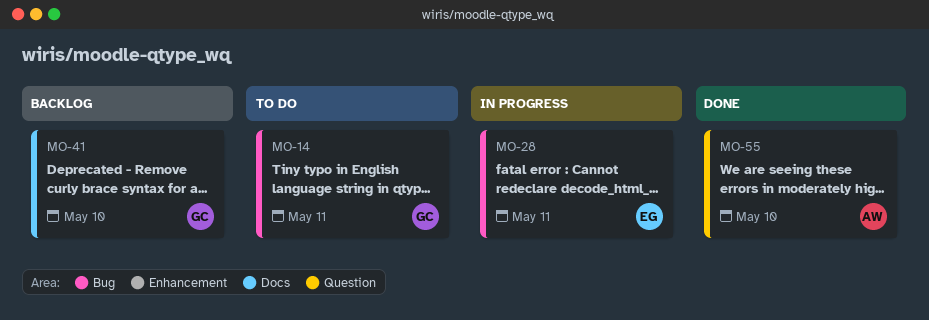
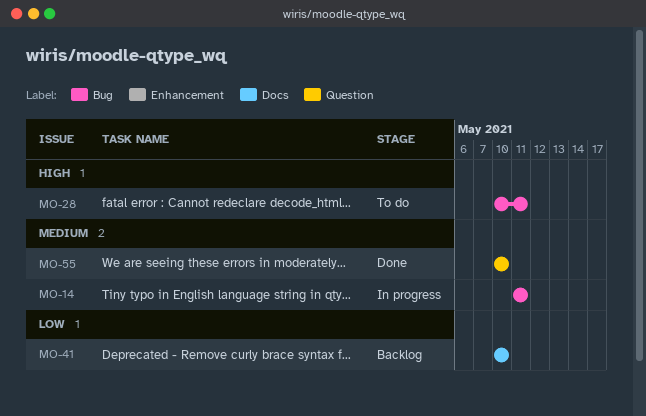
MO-14, status: To do -> In progress
MO-28, status: In progress -> To do

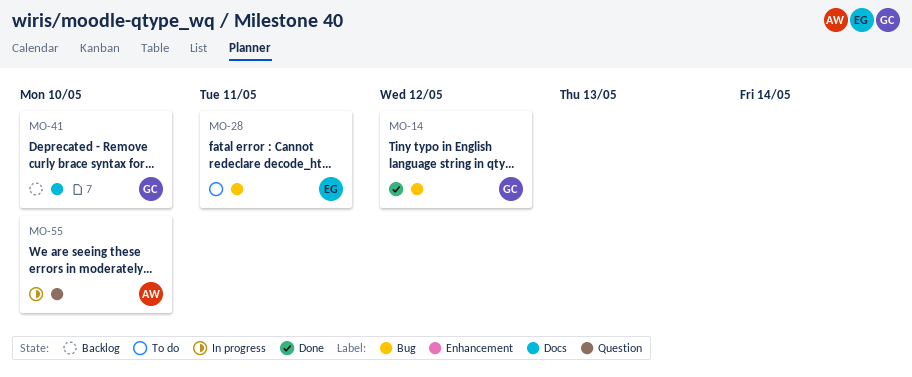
MO-14, status: In progress -> Done
MO-14, due: May 11 -> May 12
MO-55, status: Done -> In progress

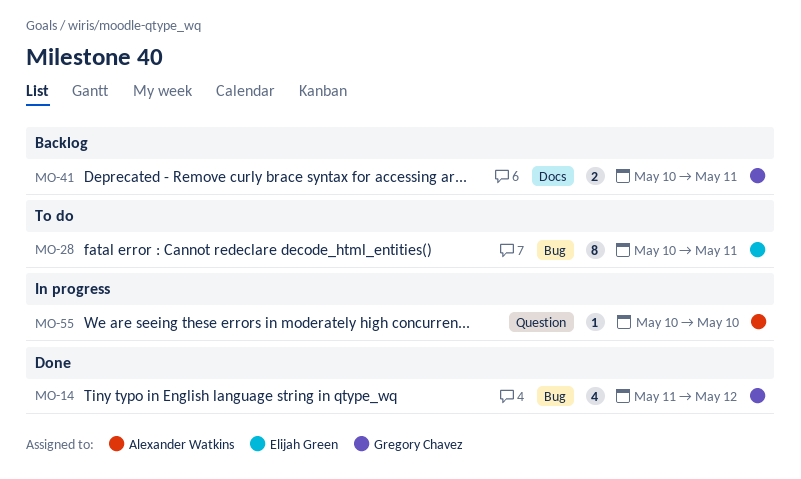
MO-41, due: May 10 -> May 11

